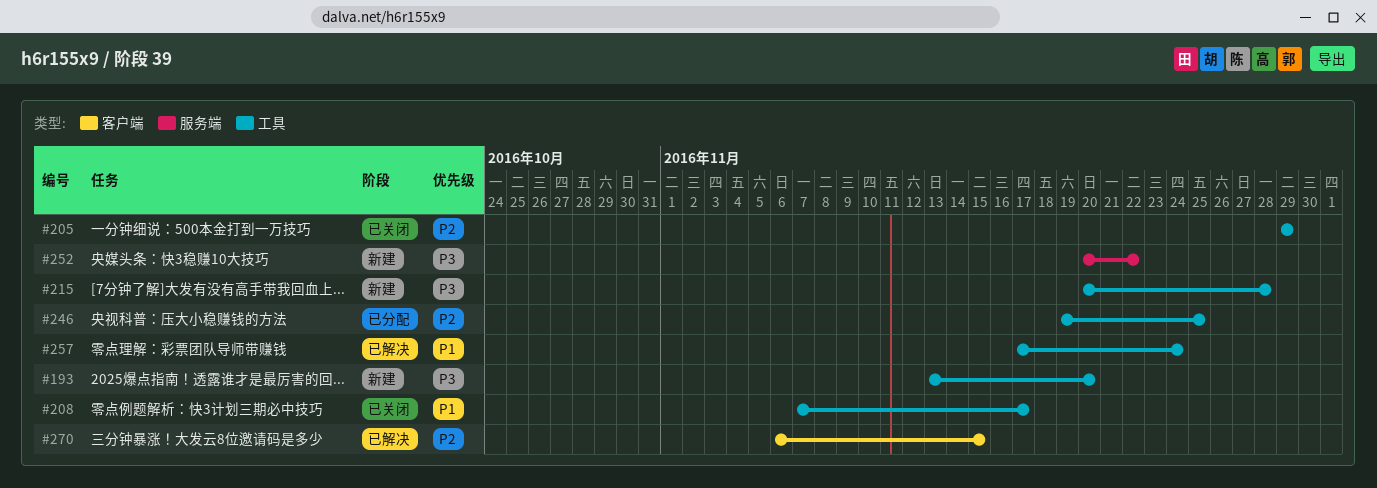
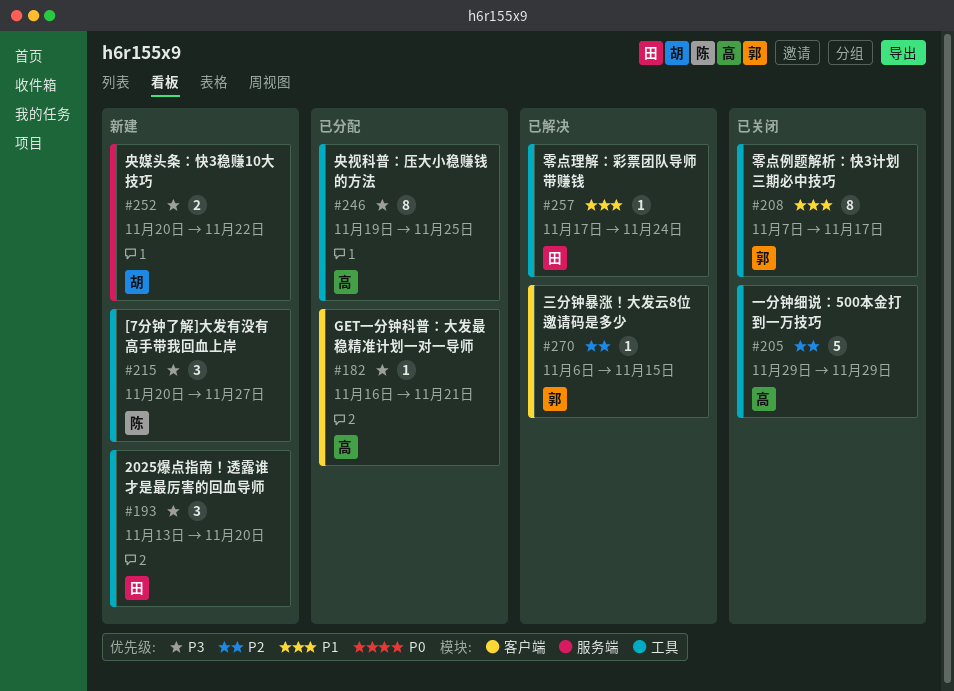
#182: none -> present
#215, due: Nov 28 -> Nov 27
#246, priority: P2 -> P3

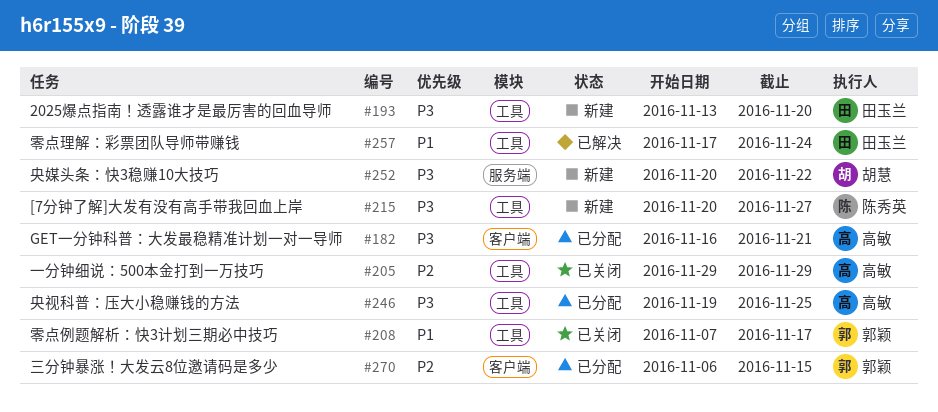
#270, status: 已解决 -> 已分配

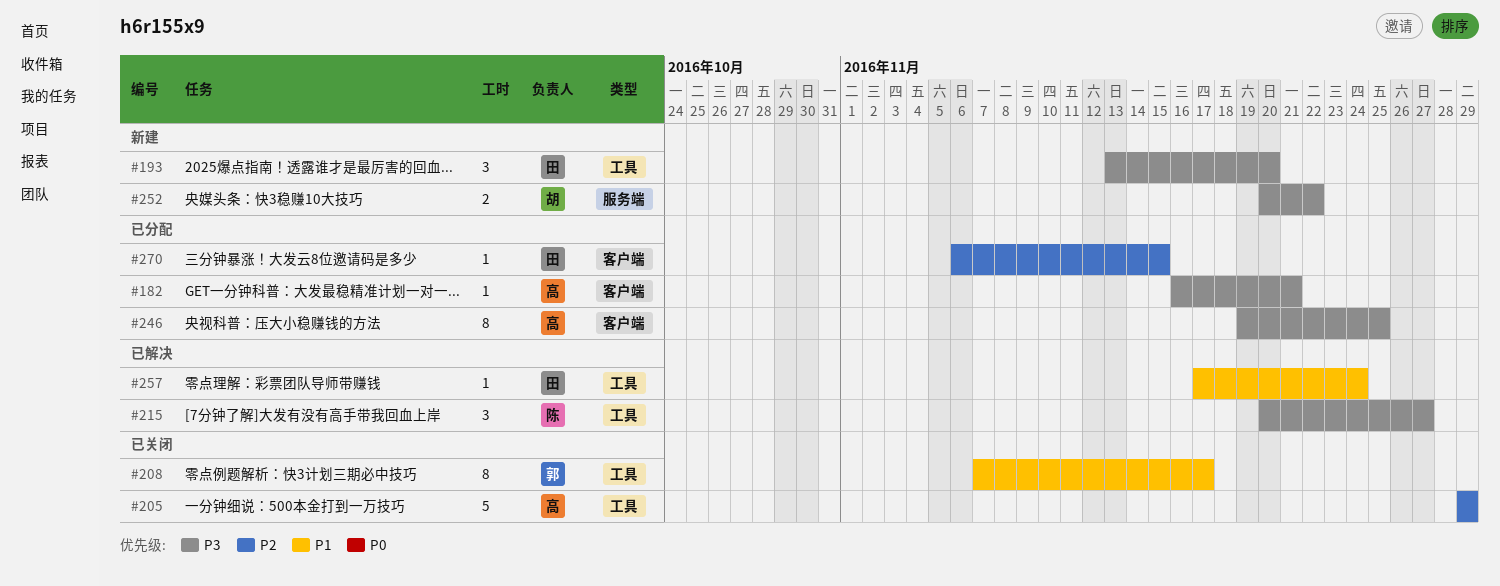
#215, status: 新建 -> 已解决
#246, label: 工具 -> 客户端
#270, owner: 郭颖 -> 田玉兰

